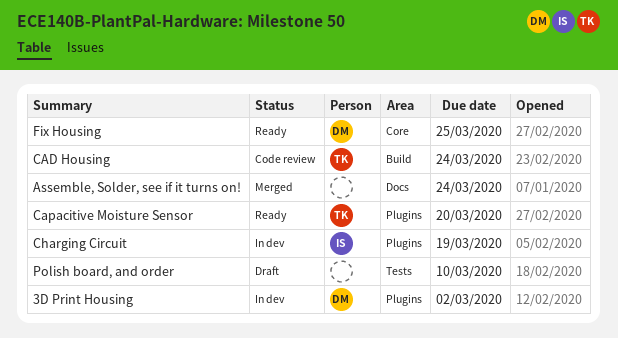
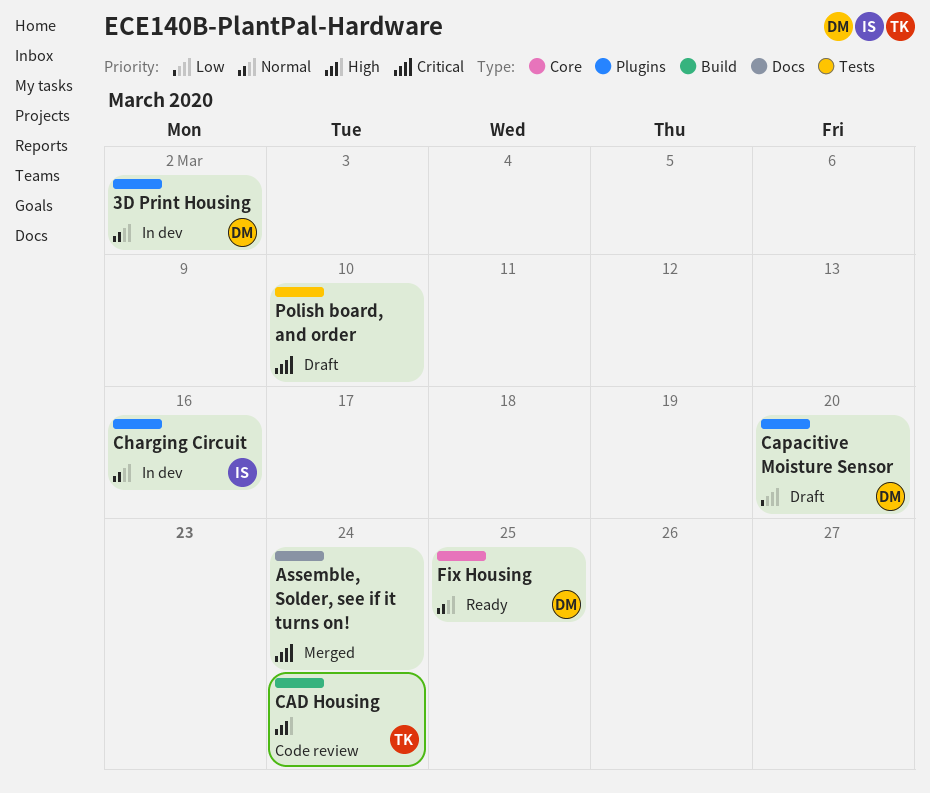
Capacitive Moisture Sensor, status: Ready -> Draft
Capacitive Moisture Sensor, owner: TK -> DM
Charging Circuit, due: Mar 19 -> Mar 16

